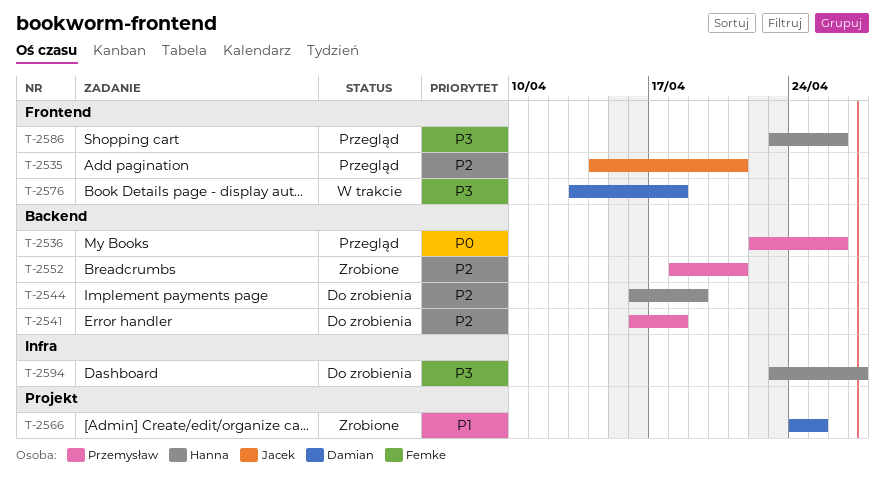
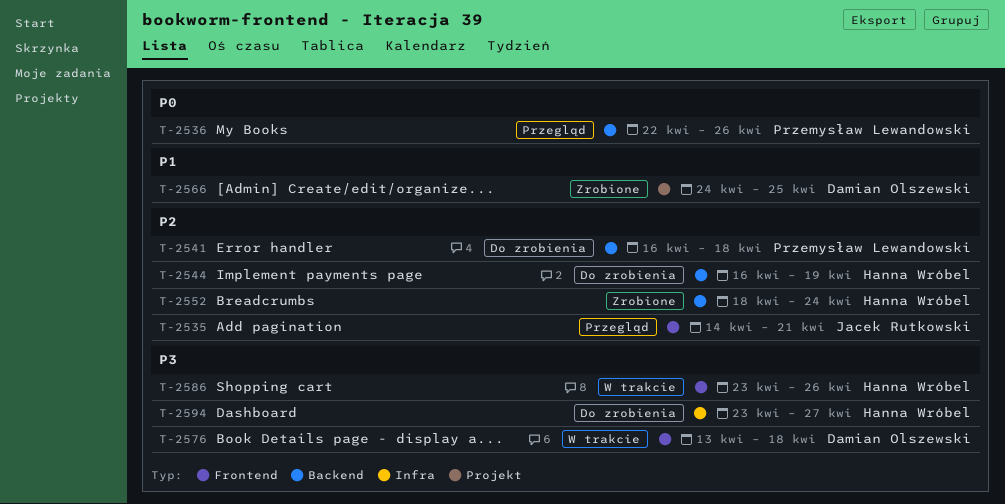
T-2552, owner: Przemysław Lewandowski -> Hanna Wróbel
T-2552, due: Apr 21 -> Apr 24
T-2586, status: Przegląd -> W trakcie

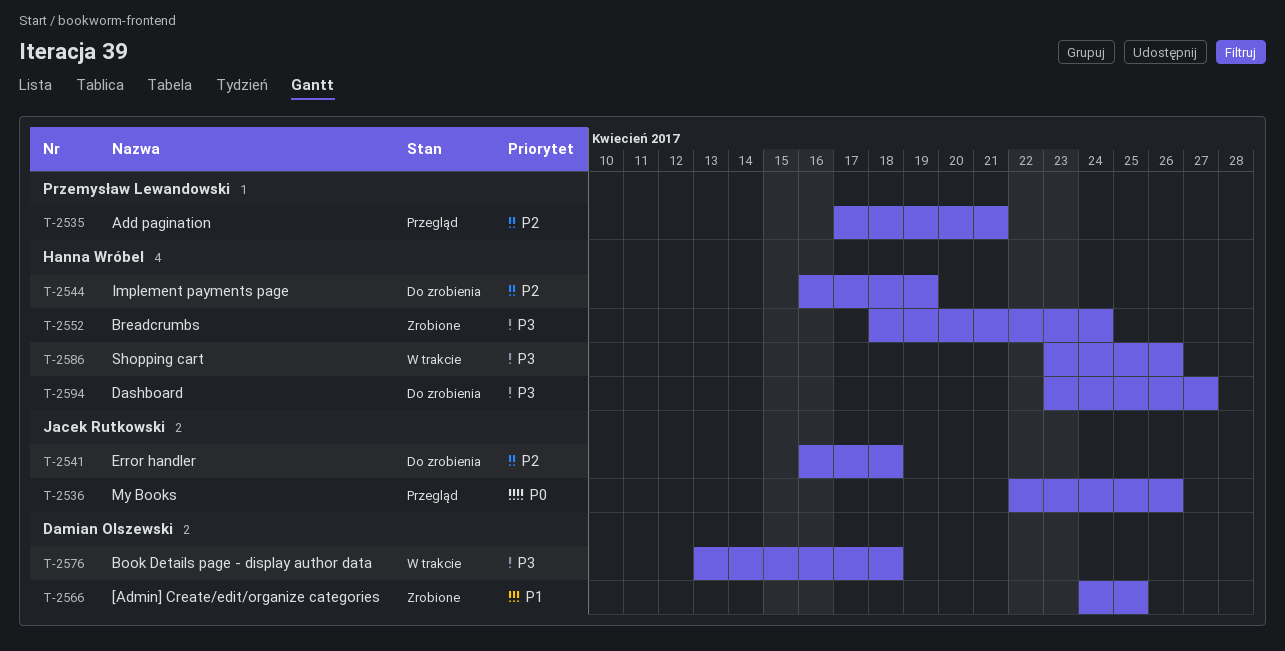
T-2535, owner: Jacek Rutkowski -> Przemysław Lewandowski
T-2535, start: Apr 14 -> Apr 17
T-2536, owner: Przemysław Lewandowski -> Jacek Rutkowski
T-2541, owner: Przemysław Lewandowski -> Jacek Rutkowski
T-2552, priority: P2 -> P3

